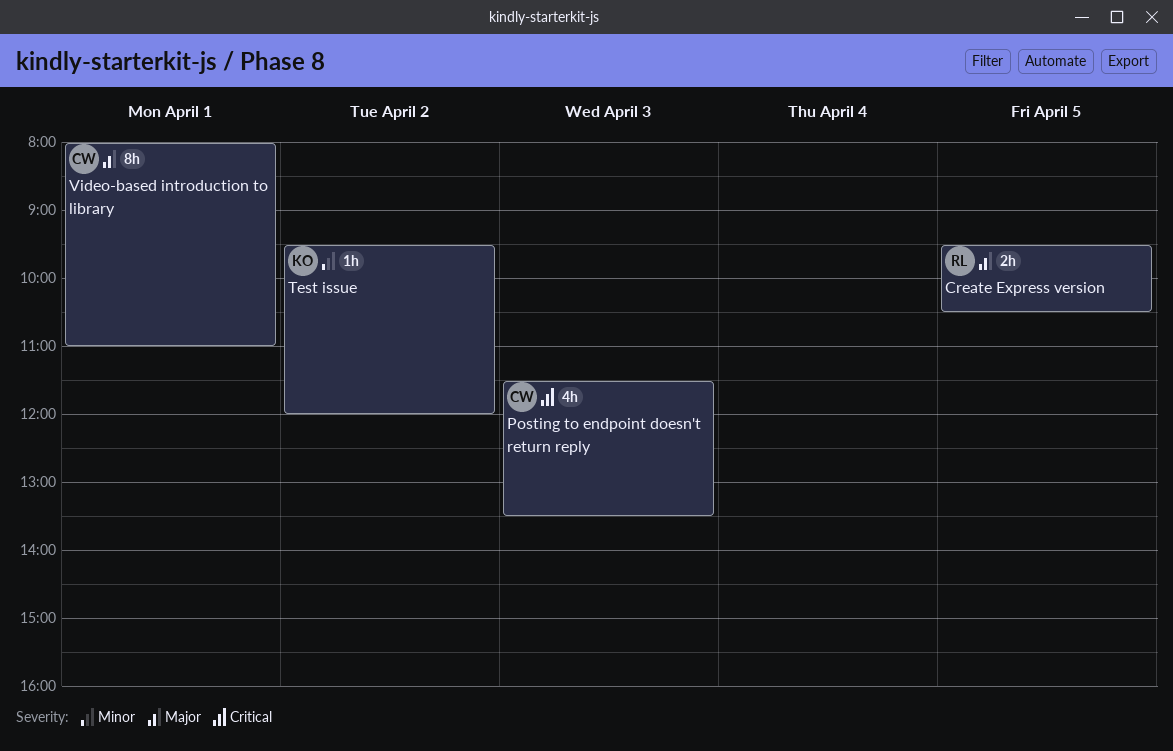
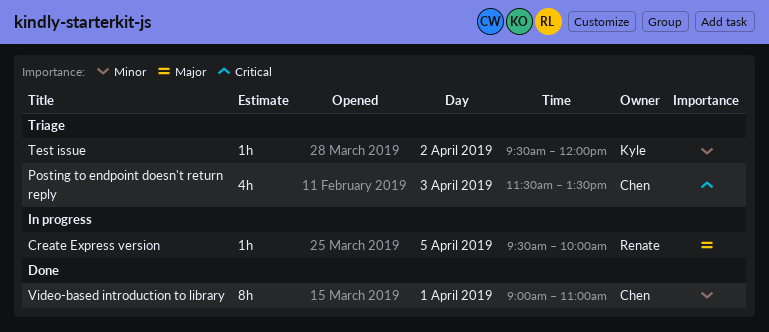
Create Express version, estimate: 2h -> 1h
Create Express version, ends: 10:30 -> 10:00
Video-based introduction to library, priority: Major -> Minor
Video-based introduction to library, begins: 08:00 -> 09:00

